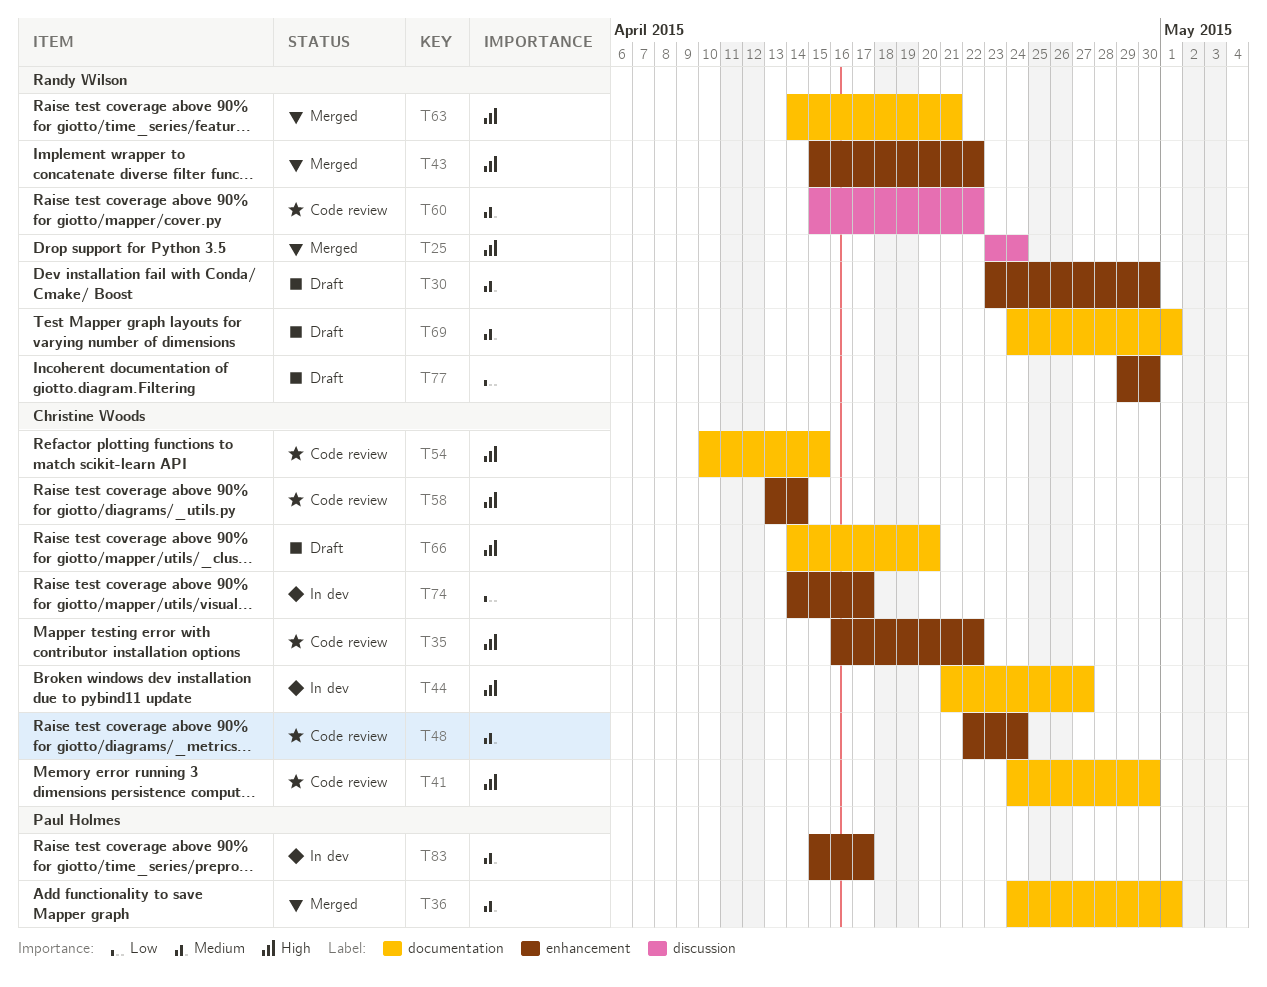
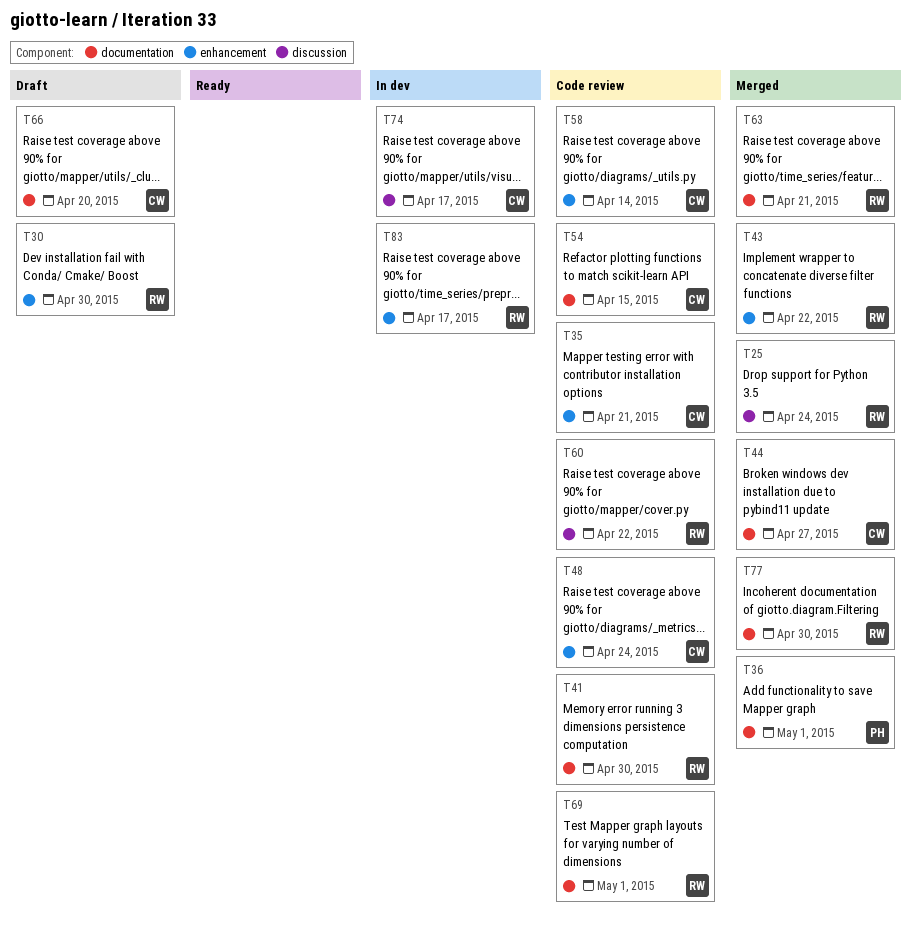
T35, due: Apr 22 -> Apr 21
T41, owner: Christine Woods -> Randy Wilson
T44, status: In dev -> Merged
T69, status: Draft -> Code review
T74, label: enhancement -> discussion
T77, status: Draft -> Merged
T77, label: enhancement -> documentation
T83, owner: Paul Holmes -> Randy Wilson

